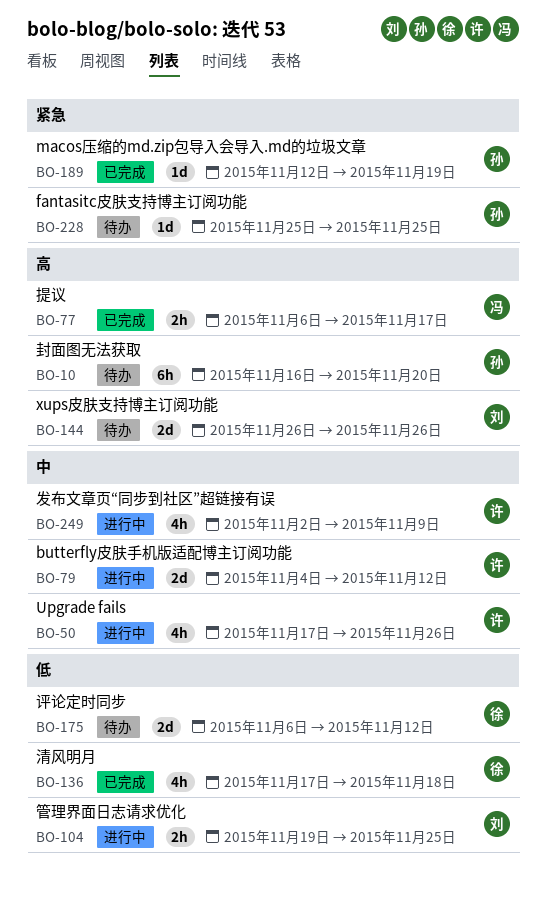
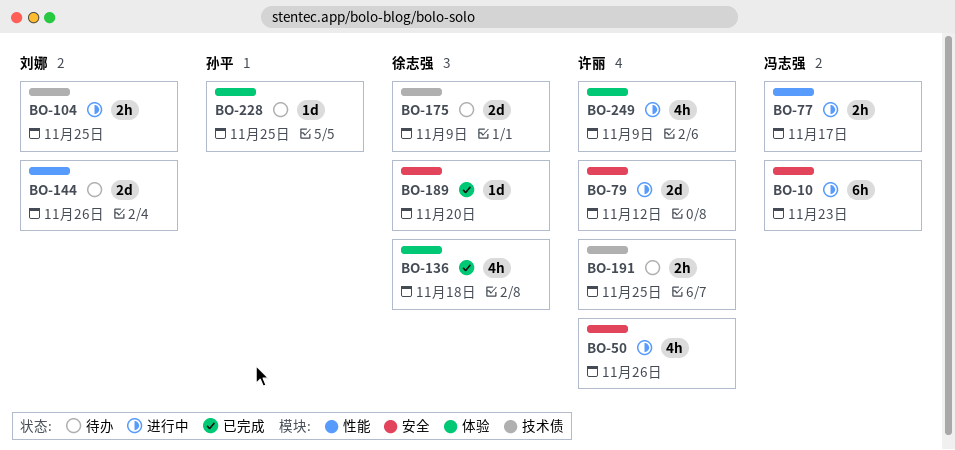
BO-10, status: 待办 -> 进行中
BO-10, owner: 孙平 -> 冯志强
BO-10, due: Nov 20 -> Nov 23
BO-77, status: 已完成 -> 进行中
BO-175, due: Nov 12 -> Nov 9
BO-189, owner: 孙平 -> 徐志强
BO-189, due: Nov 19 -> Nov 20
BO-191: none -> present

